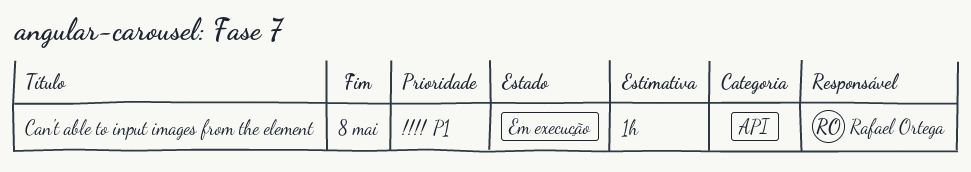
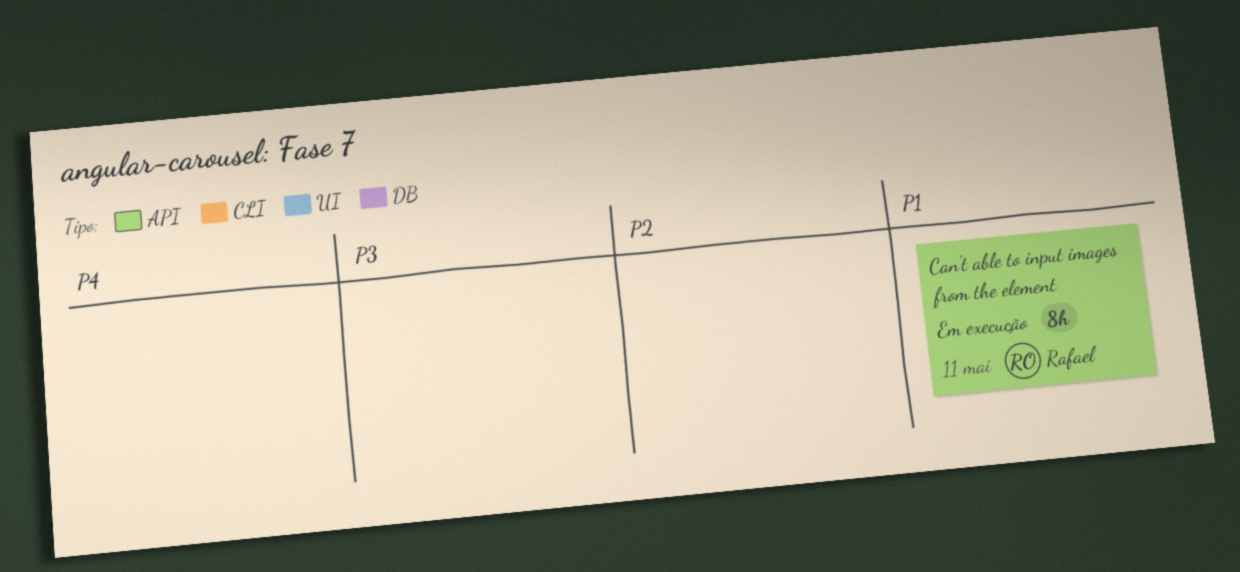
Can't able to input images from the element, estimate: 1h -> 8h
Can't able to input images from the element, due: May 8 -> May 11

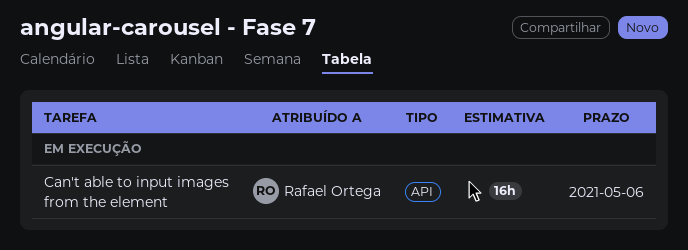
Can't able to input images from the element, estimate: 8h -> 16h
Can't able to input images from the element, due: May 11 -> May 6

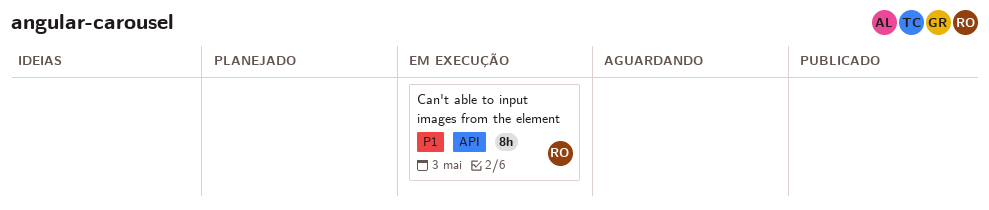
Can't able to input images from the element, estimate: 16h -> 8h
Can't able to input images from the element, due: May 6 -> May 3

